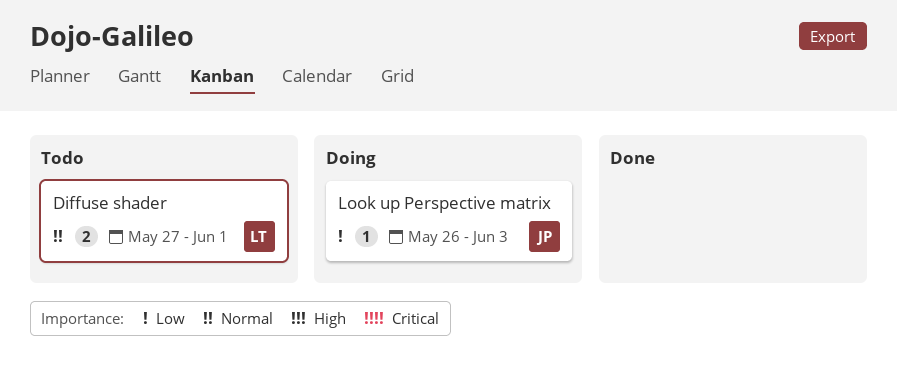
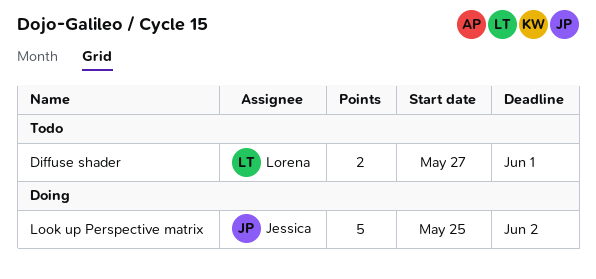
Look up Perspective matrix, estimate: 1 -> 5
Look up Perspective matrix, start: May 26 -> May 25
Look up Perspective matrix, due: Jun 3 -> Jun 2

